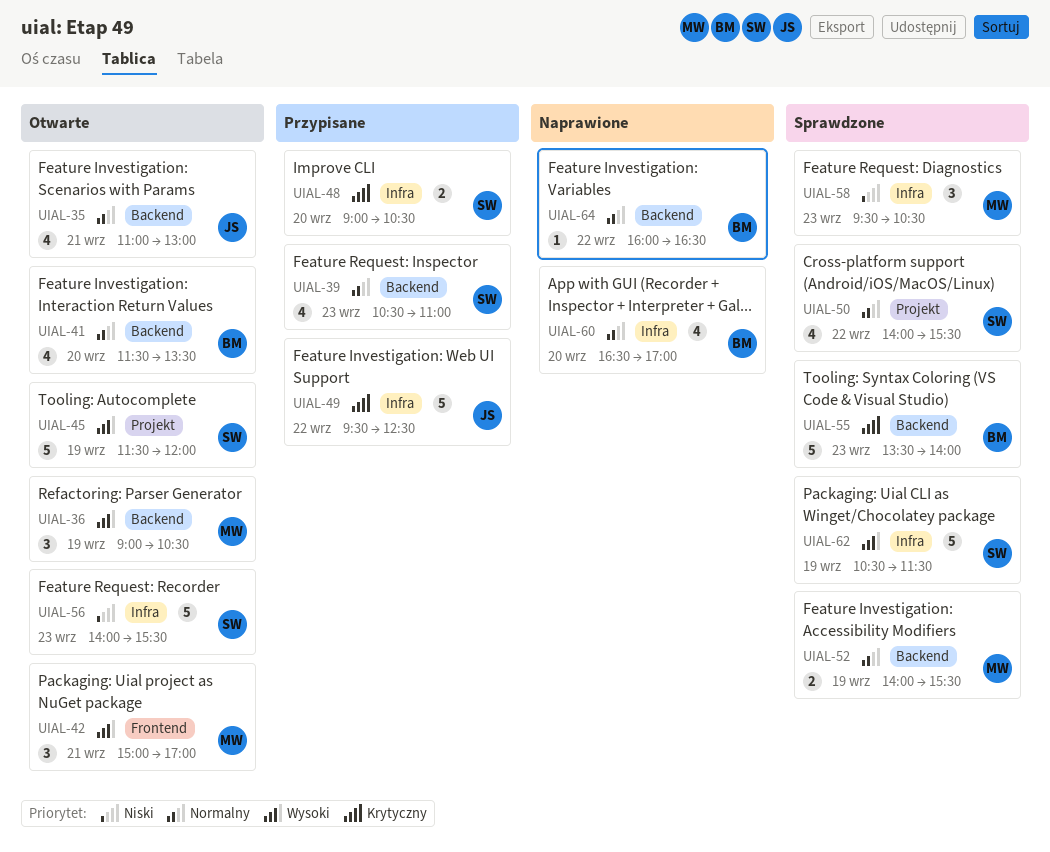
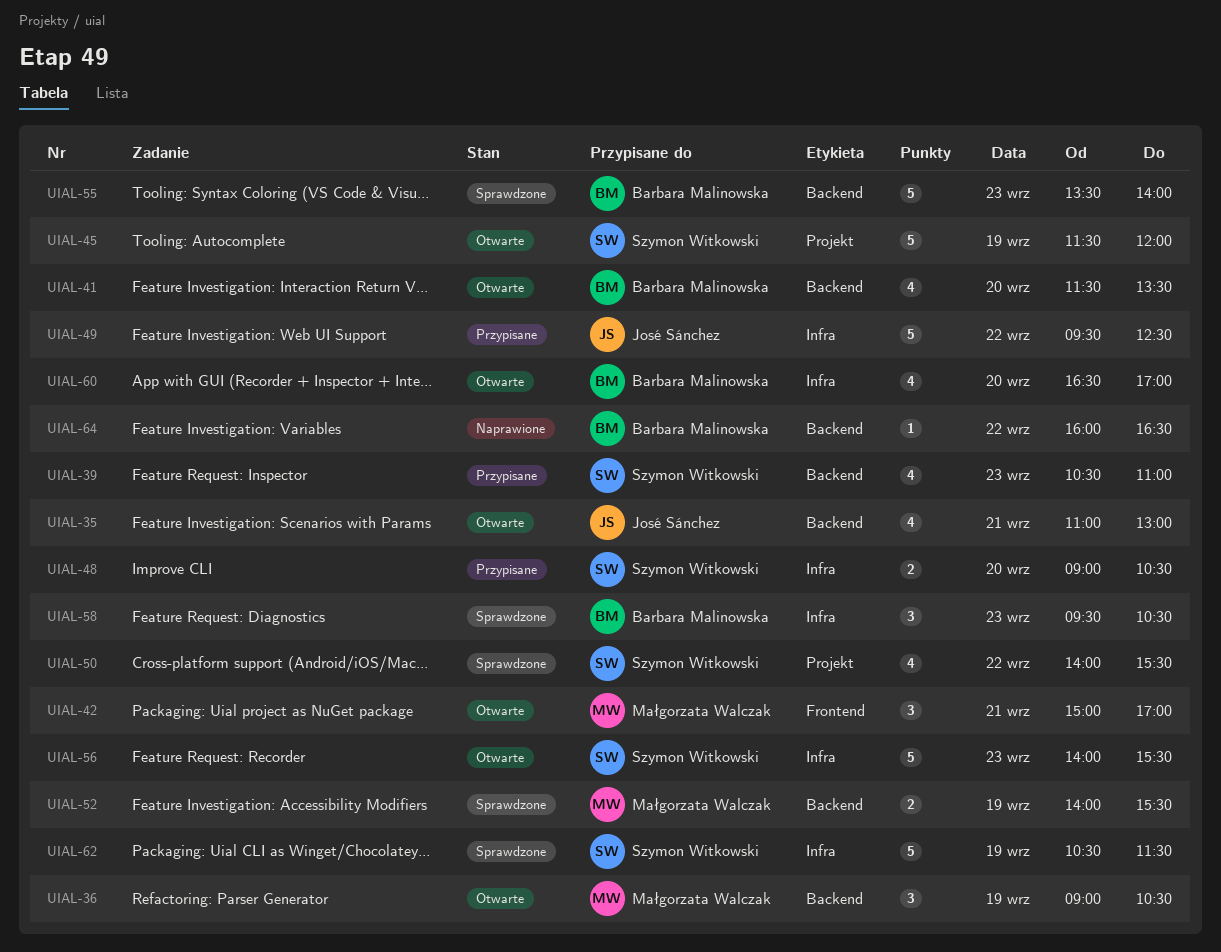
UIAL-58, owner: Małgorzata Walczak -> Barbara Malinowska
UIAL-60, status: Naprawione -> Otwarte

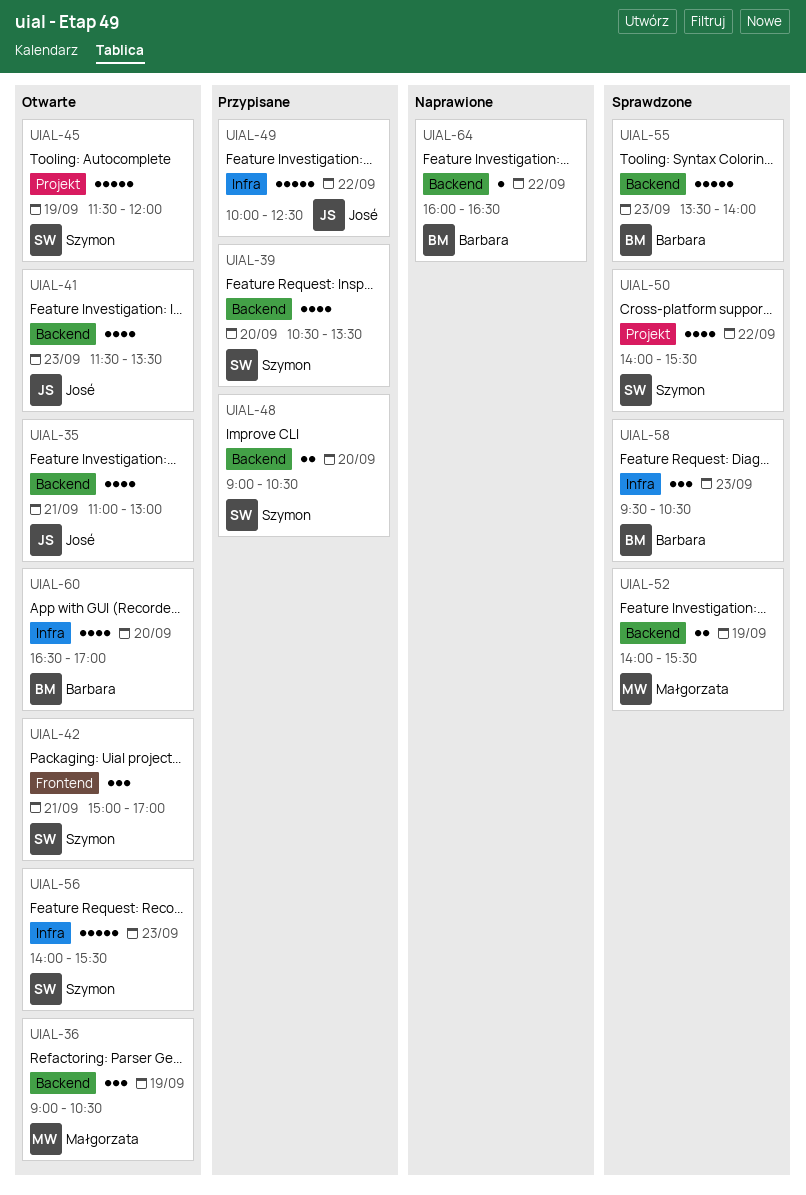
UIAL-39, day: Sep 23 -> Sep 20
UIAL-39, ends: 11:00 -> 13:30
UIAL-41, owner: Barbara Malinowska -> José Sánchez
UIAL-41, day: Sep 20 -> Sep 23
UIAL-42, owner: Małgorzata Walczak -> Szymon Witkowski
UIAL-48, label: Infra -> Backend
UIAL-49, begins: 09:30 -> 10:00
UIAL-62: present -> none

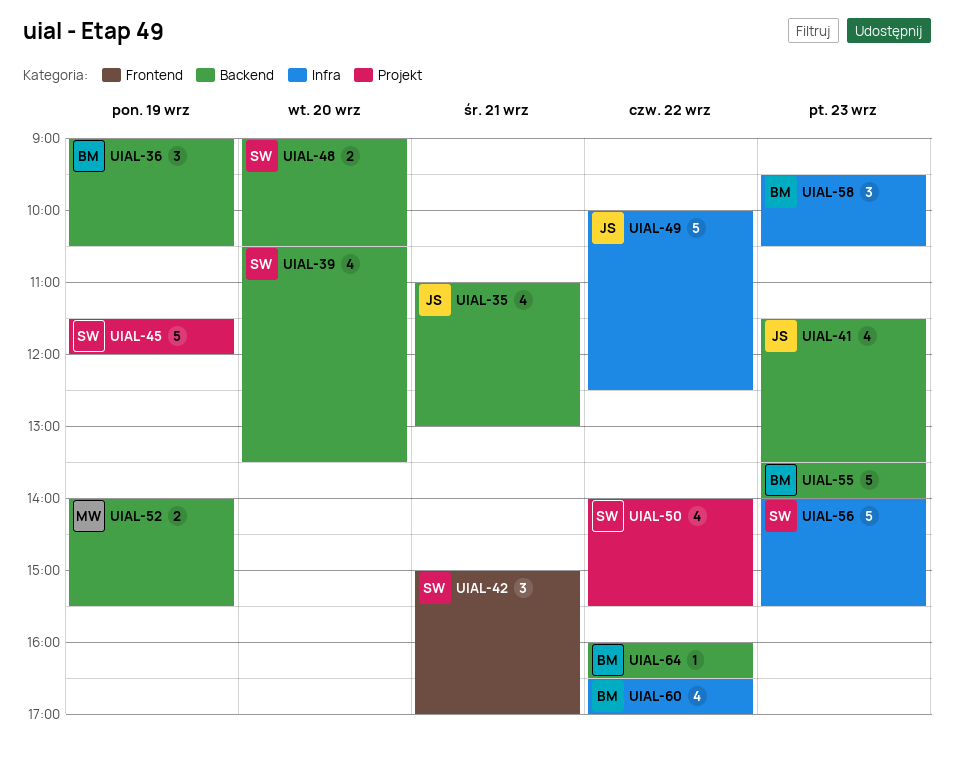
UIAL-36, owner: Małgorzata -> Barbara
UIAL-60, day: Sep 20 -> Sep 22

